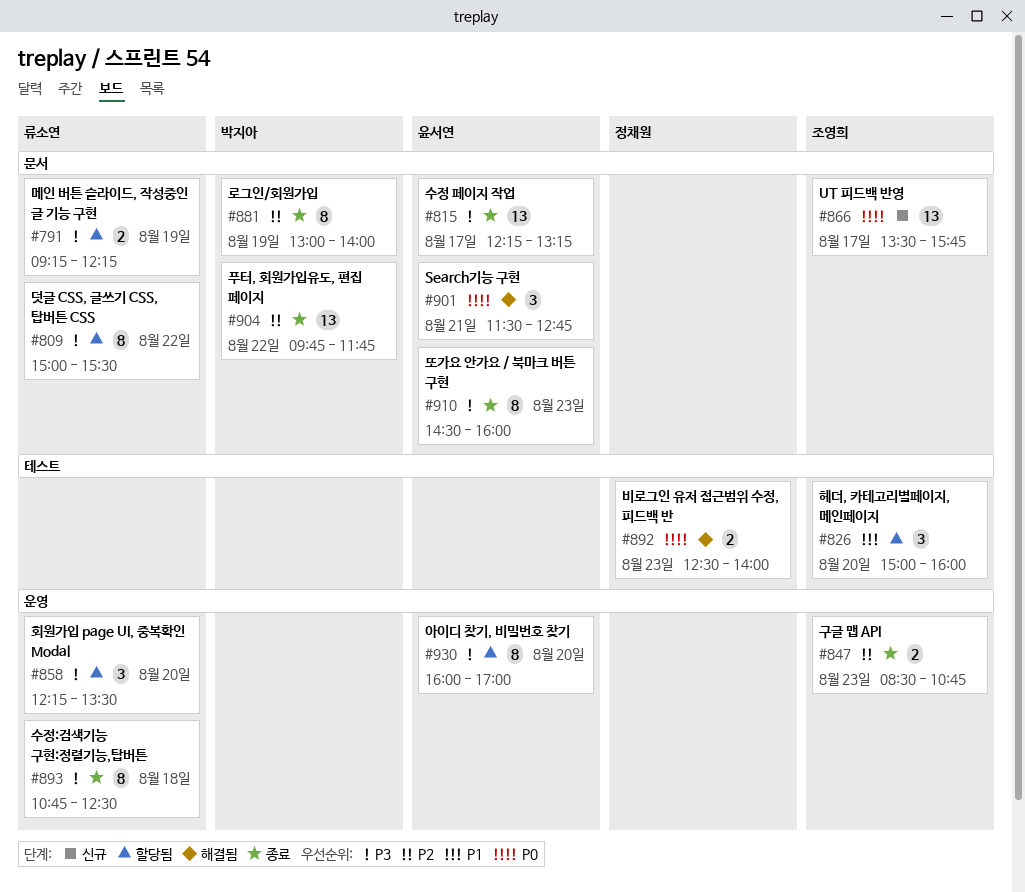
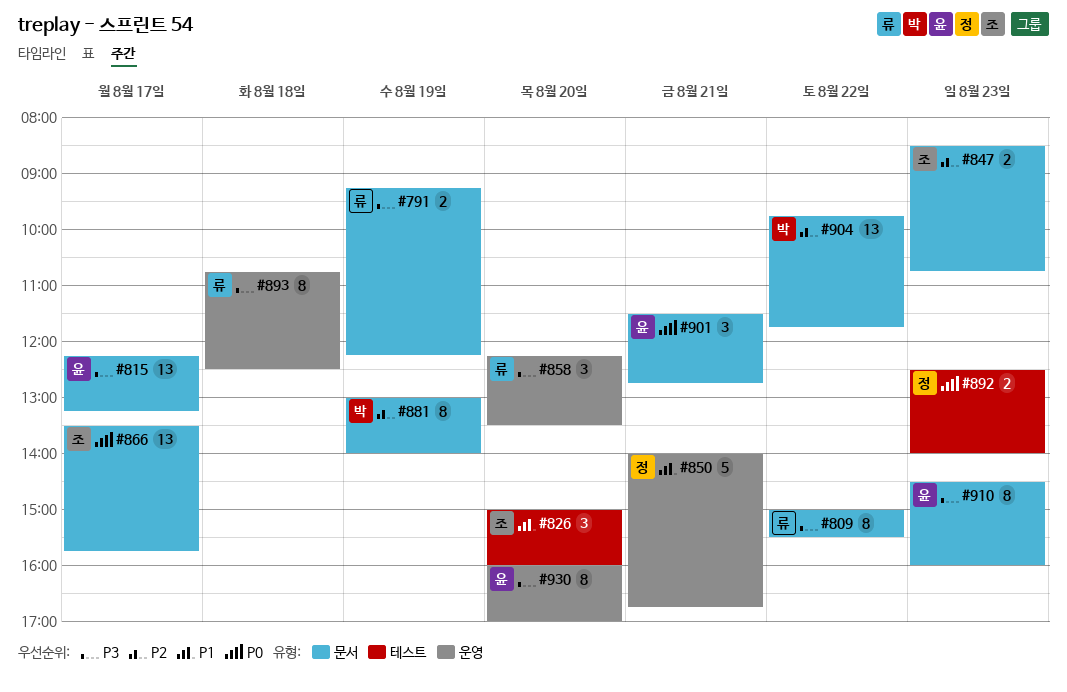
#847, label: 운영 -> 문서
#850: none -> present

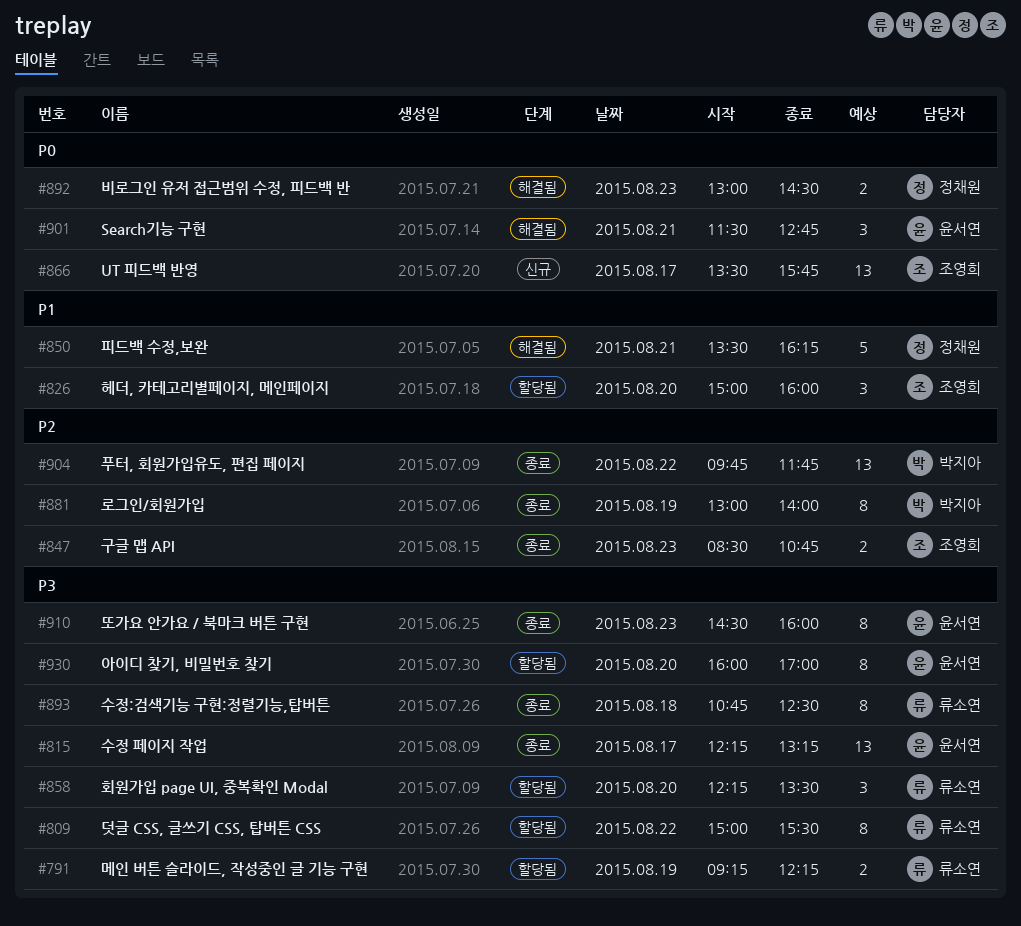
#850, begins: 14:00 -> 13:30
#850, ends: 16:45 -> 16:15
#892, begins: 12:30 -> 13:00
#892, ends: 14:00 -> 14:30

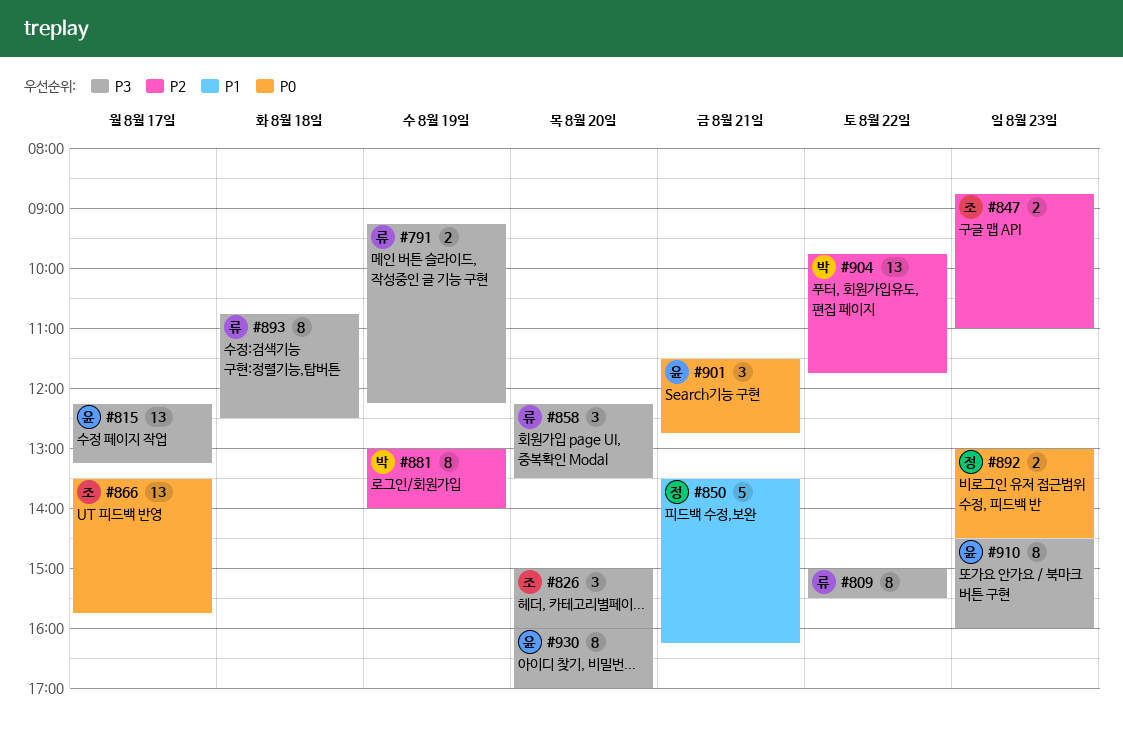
#826, priority: P1 -> P3
#847, begins: 08:30 -> 08:45
#847, ends: 10:45 -> 11:00

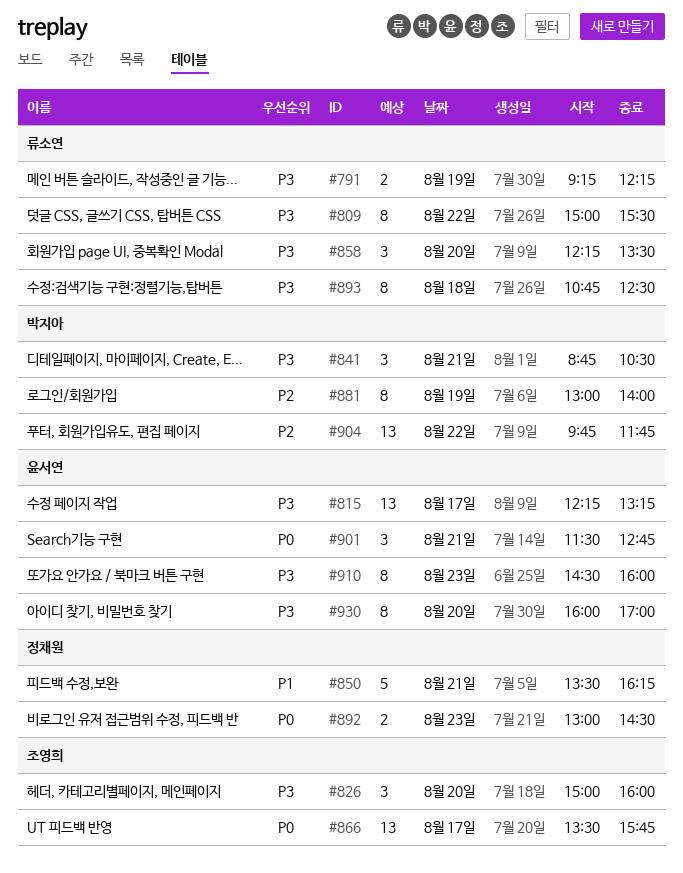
#841: none -> present
#847: present -> none

